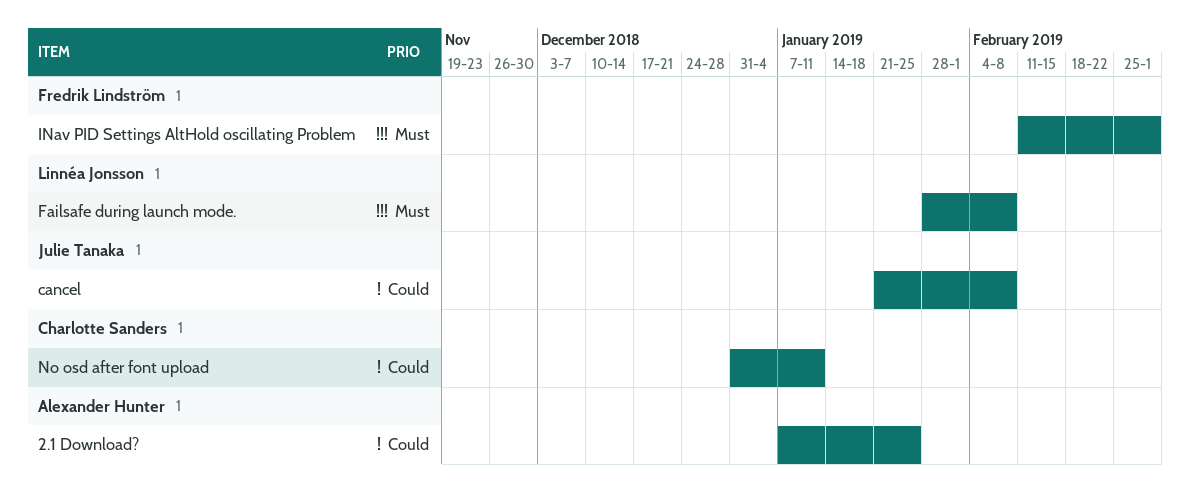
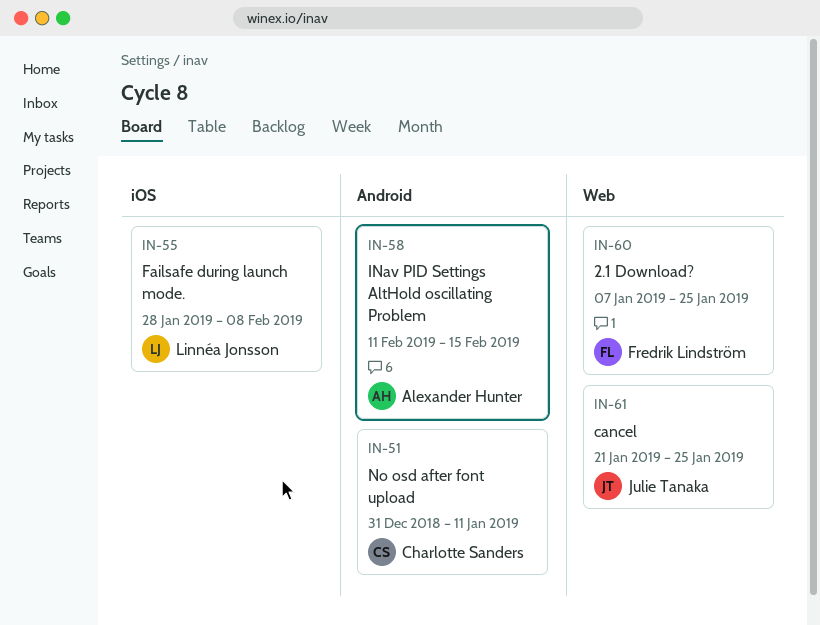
2.1 Download?, owner: Alexander Hunter -> Fredrik Lindström
cancel, due: Feb 8 -> Jan 25
INav PID Settings AltHold oscillating Problem, owner: Fredrik Lindström -> Alexander Hunter
INav PID Settings AltHold oscillating Problem, due: Mar 1 -> Feb 15

